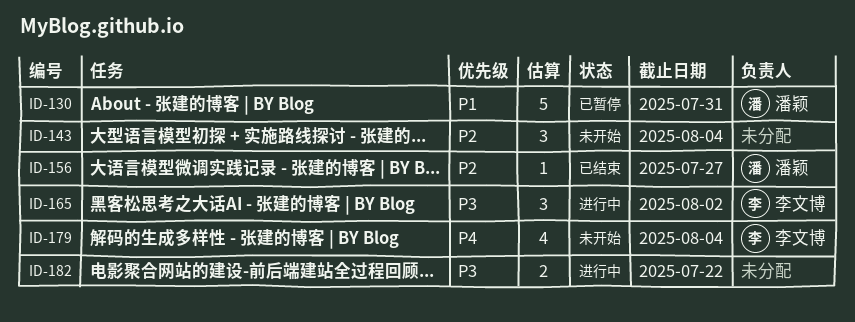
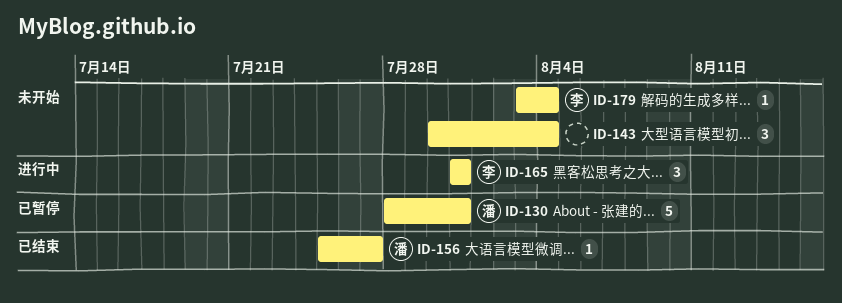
ID-165, due: Aug 2 -> Jul 31
ID-179, estimate: 4 -> 1
ID-182: present -> none

